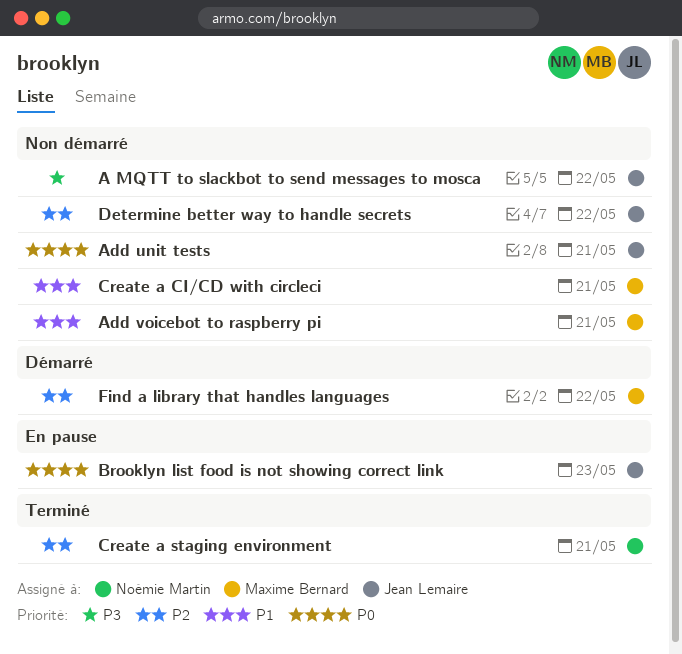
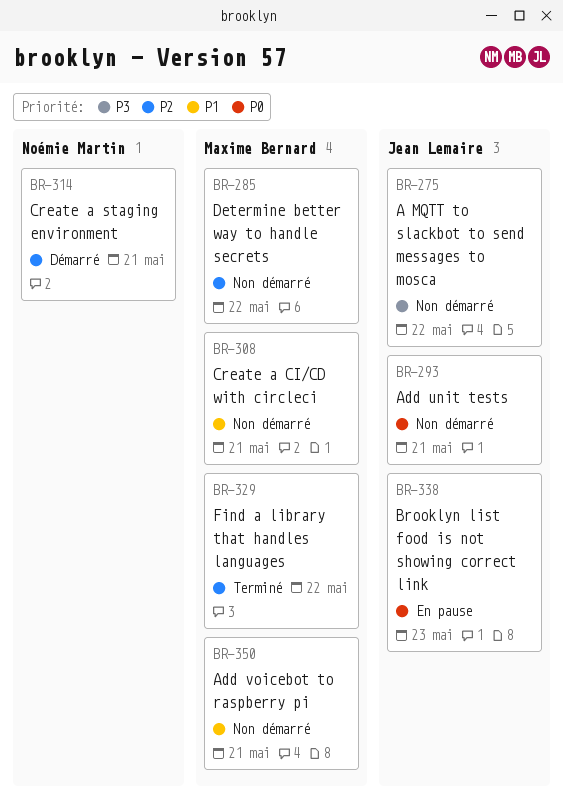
Create a staging environment, status: Terminé -> Démarré
Determine better way to handle secrets, owner: Jean Lemaire -> Maxime Bernard
Find a library that handles languages, status: Démarré -> Terminé

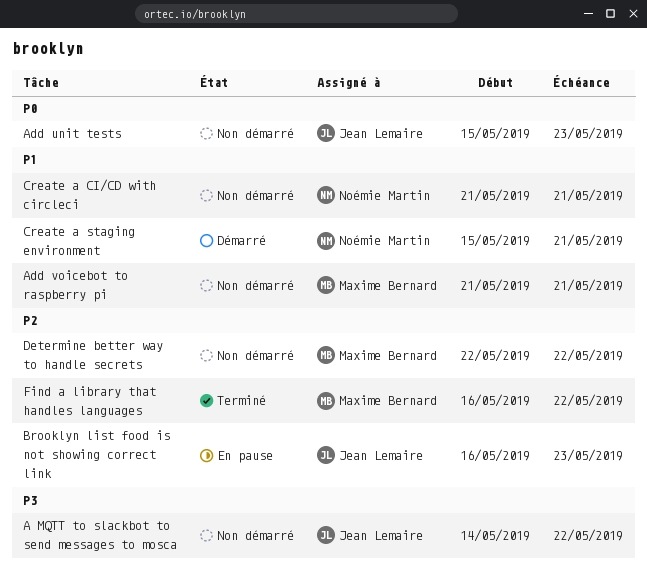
Add unit tests, due: May 21 -> May 23
Brooklyn list food is not showing correct link, priority: P0 -> P2
Create a CI/CD with circleci, owner: Maxime Bernard -> Noémie Martin
Create a staging environment, priority: P2 -> P1

